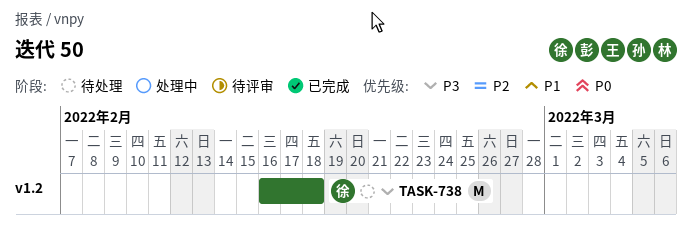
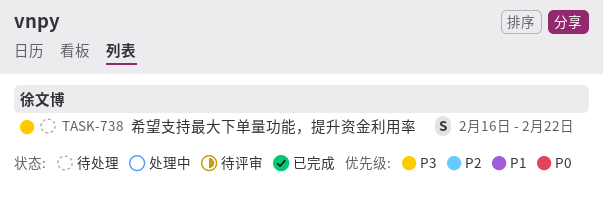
TASK-738, estimate: M -> S
TASK-738, due: Feb 18 -> Feb 22

